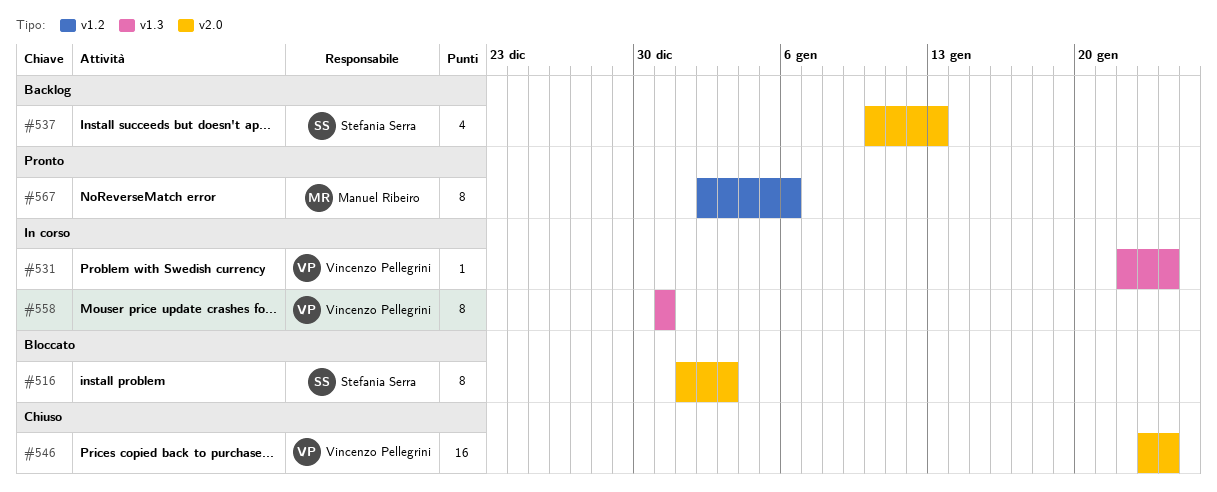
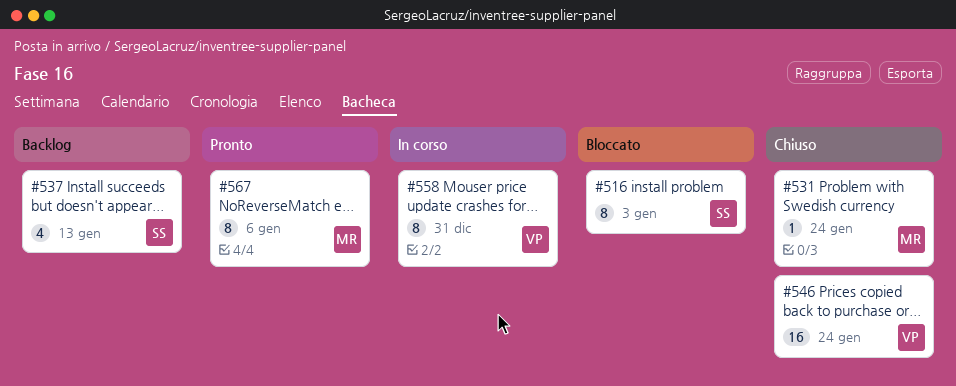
#531, status: In corso -> Chiuso
#531, owner: Vincenzo Pellegrini -> Manuel Ribeiro

